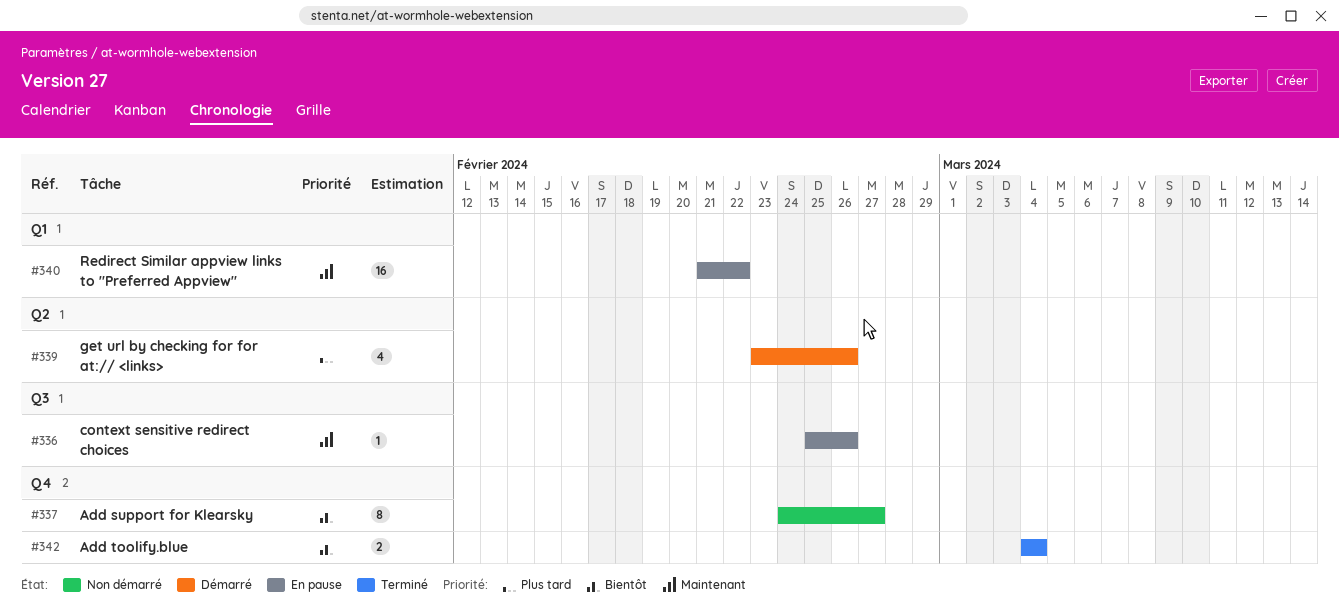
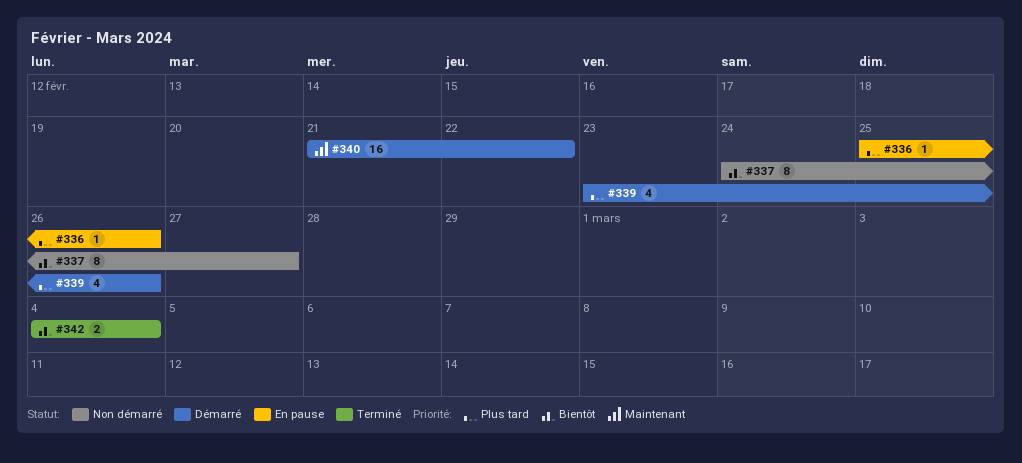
#336, priority: Maintenant -> Plus tard
#340, status: En pause -> Démarré

